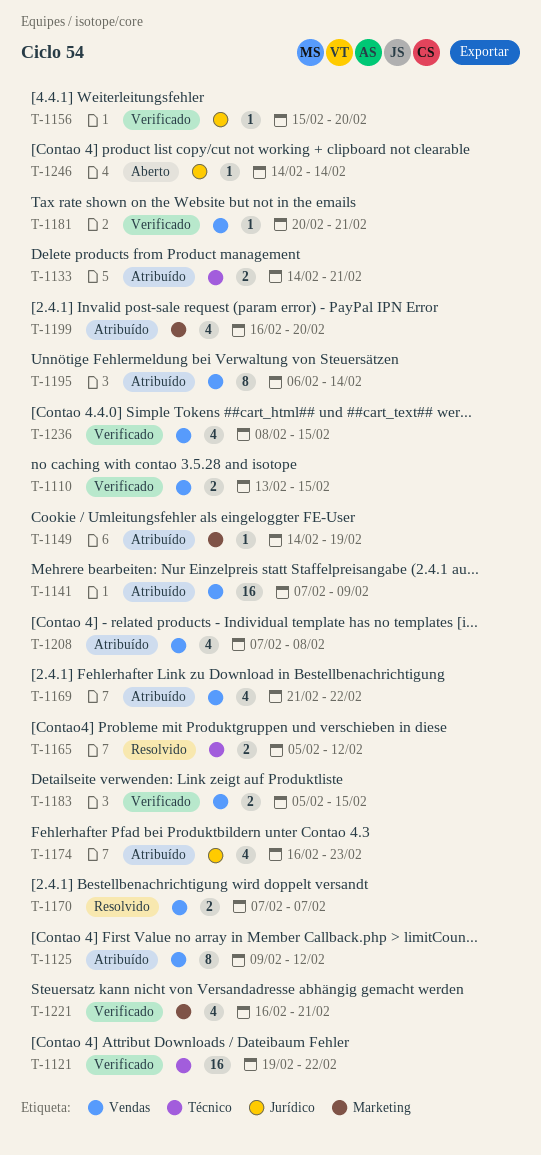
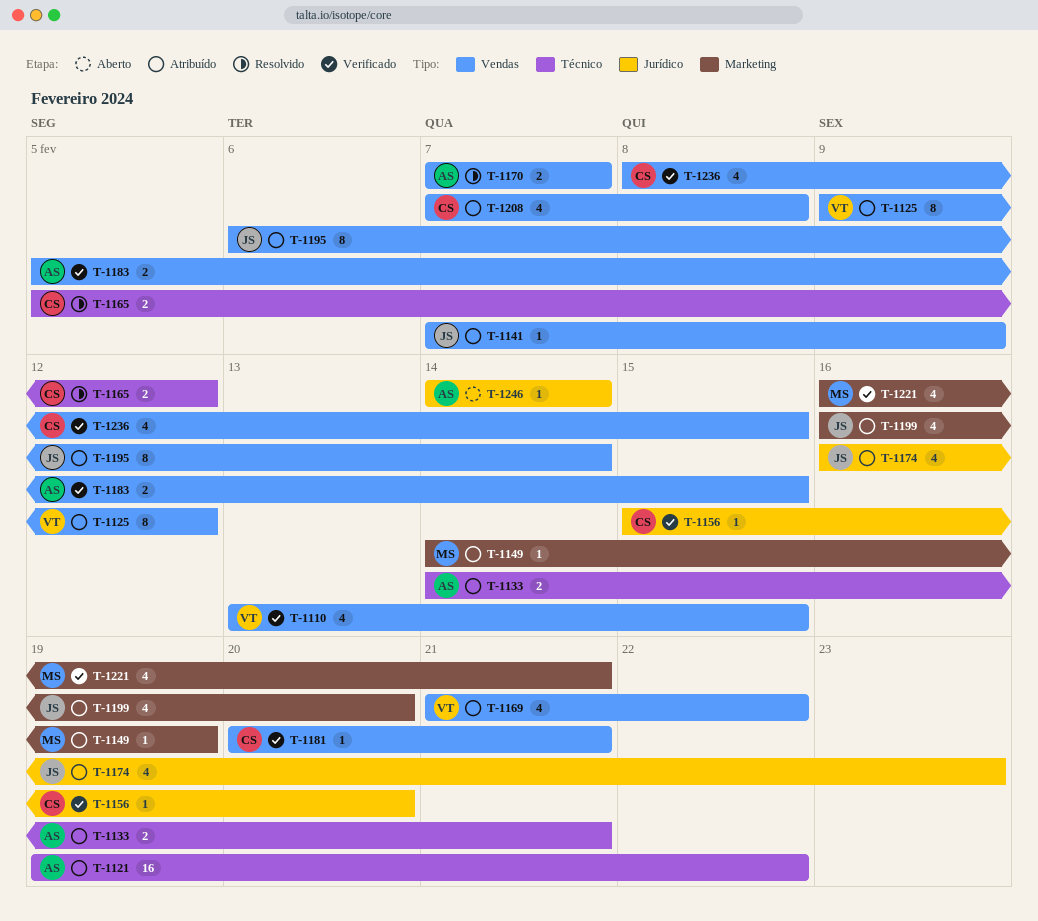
T-1110, estimate: 2 -> 4
T-1121, status: Verificado -> Atribuído
T-1141, estimate: 16 -> 1

